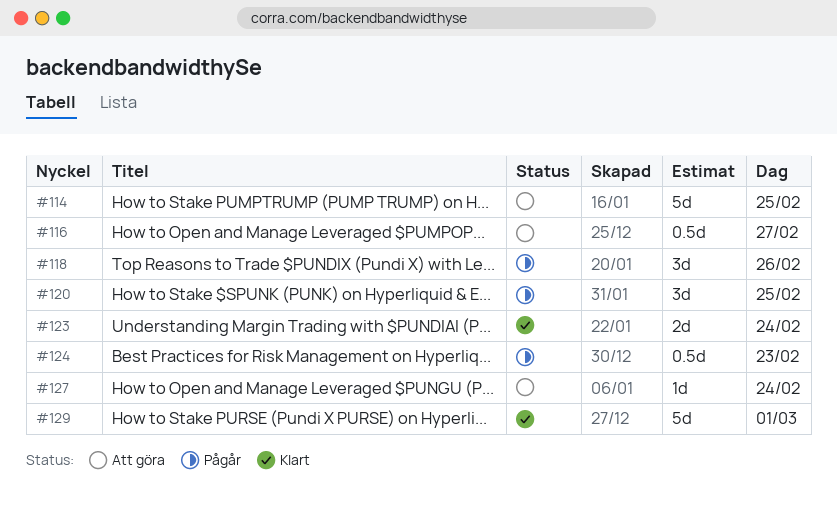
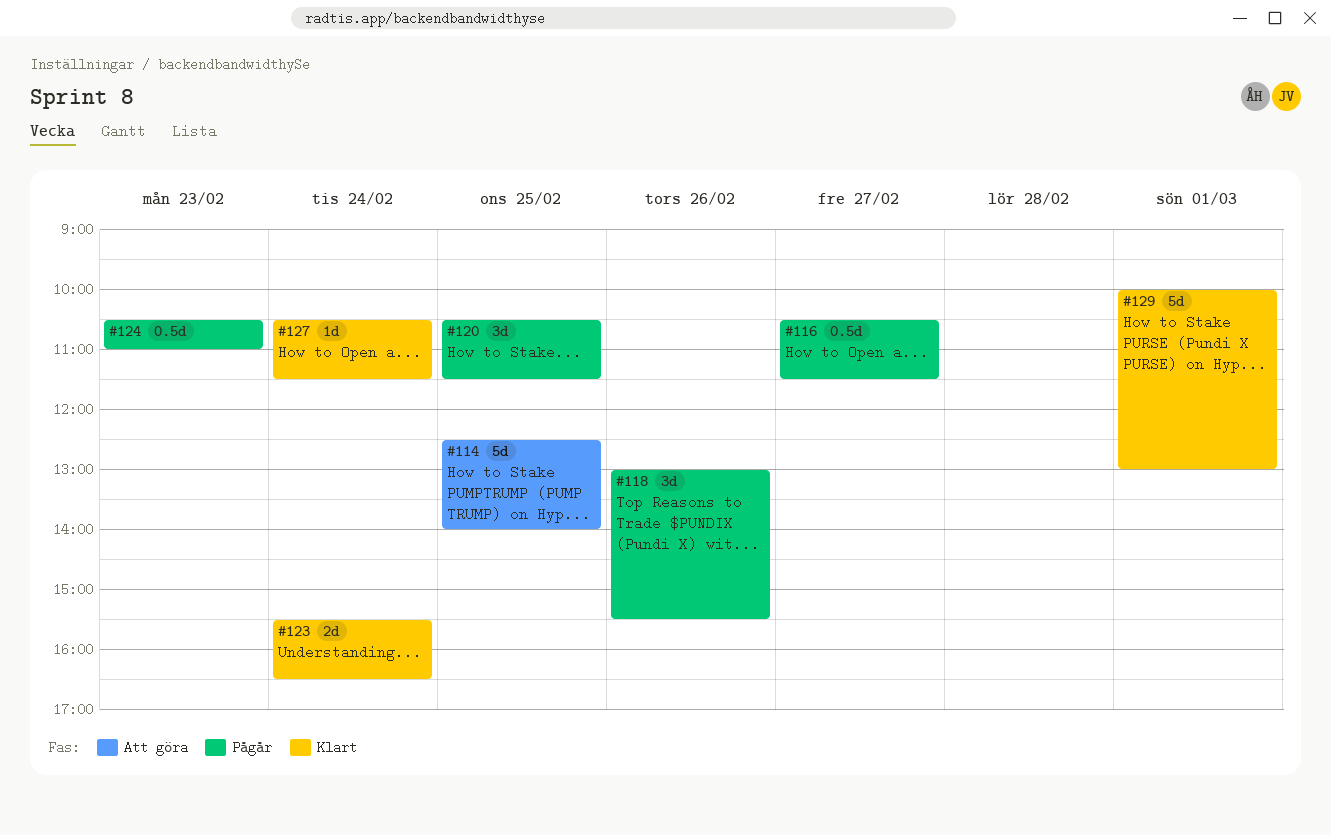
#116, status: Att göra -> Pågår
#127, status: Att göra -> Klart

